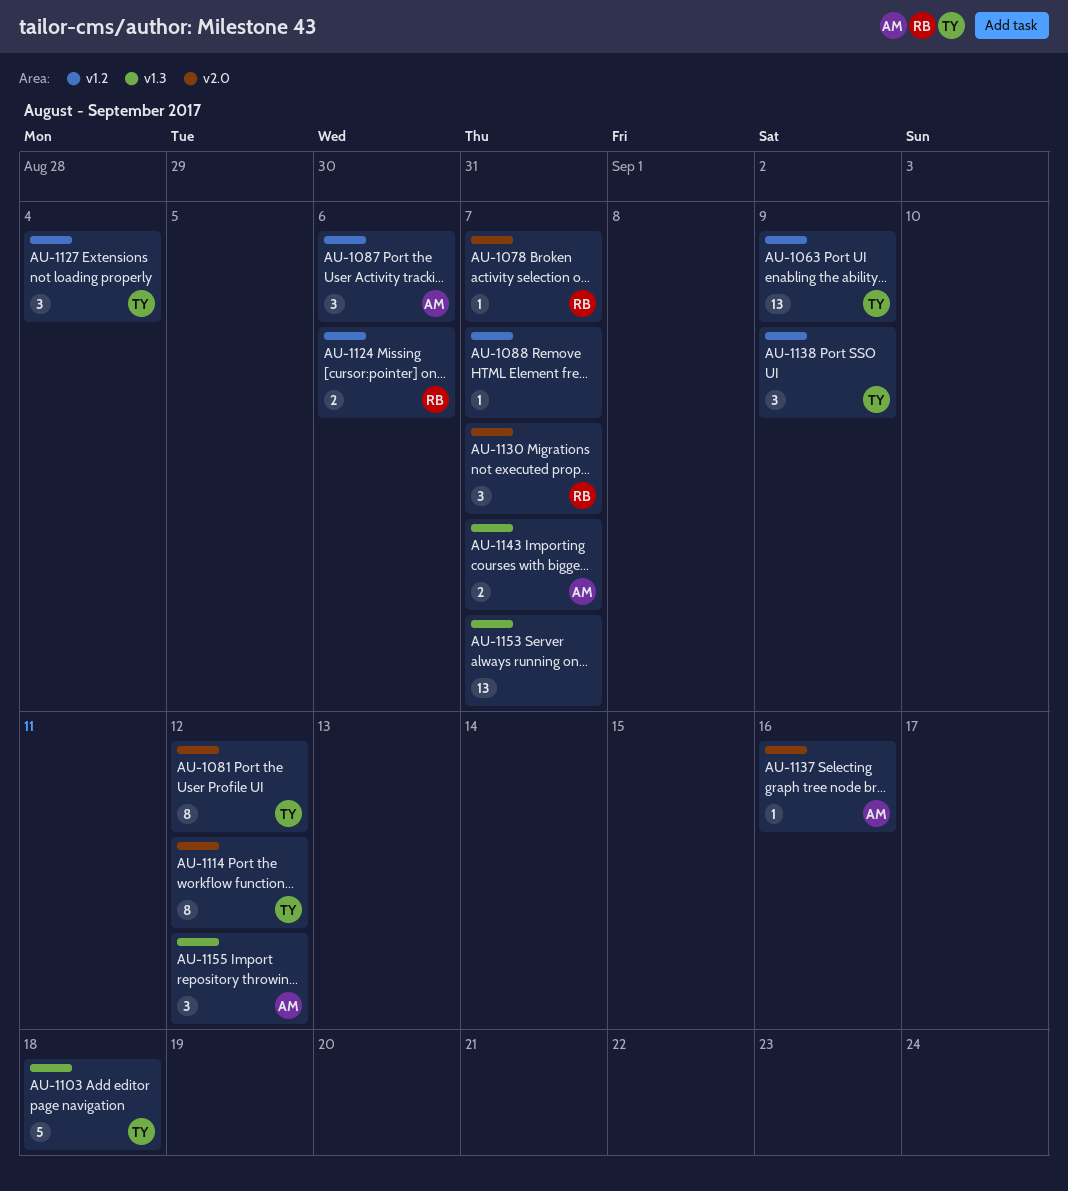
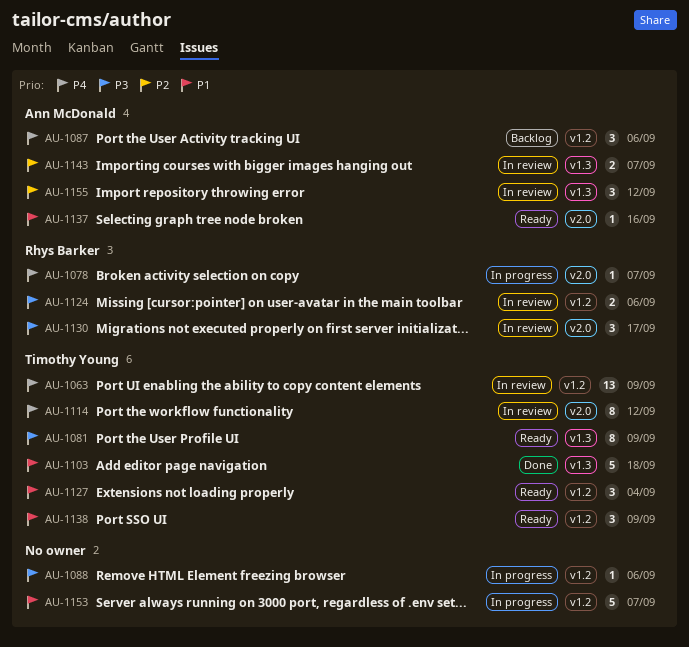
AU-1081, label: v2.0 -> v1.3
AU-1081, due: Sep 12 -> Sep 9
AU-1088, due: Sep 7 -> Sep 6
AU-1130, due: Sep 7 -> Sep 17
AU-1153, label: v1.3 -> v1.2
AU-1153, estimate: 13 -> 5

